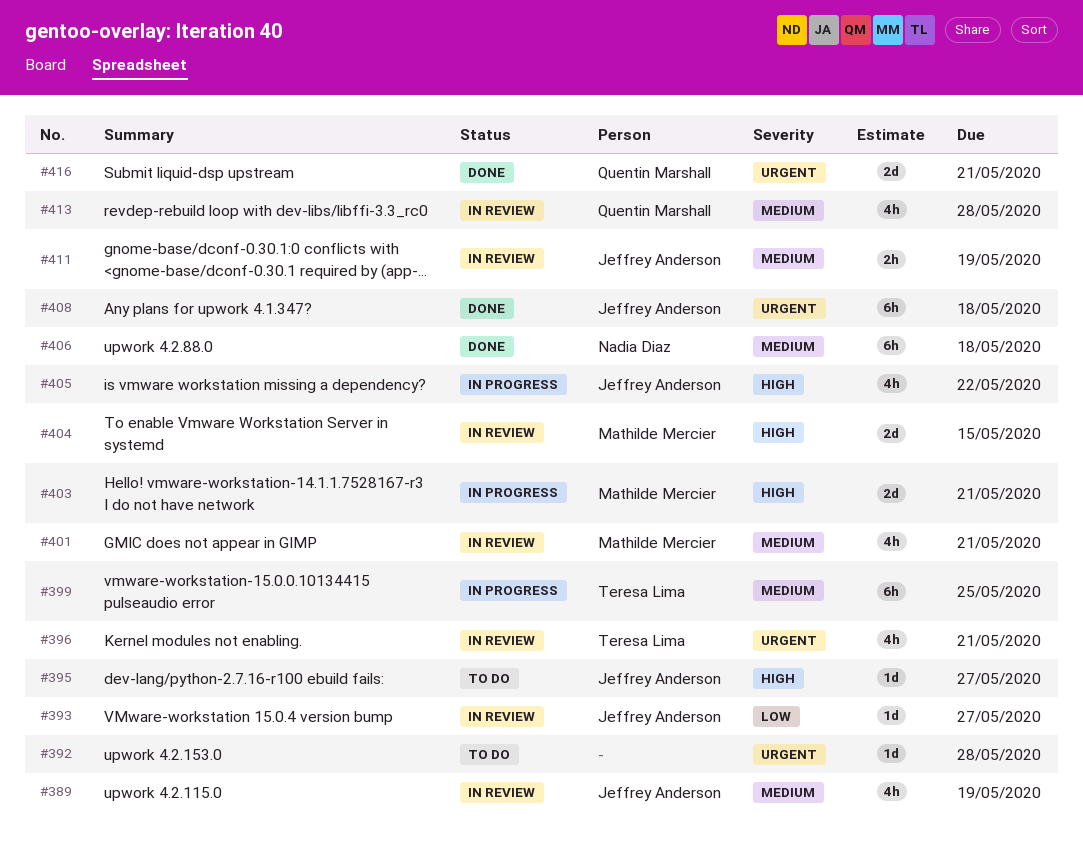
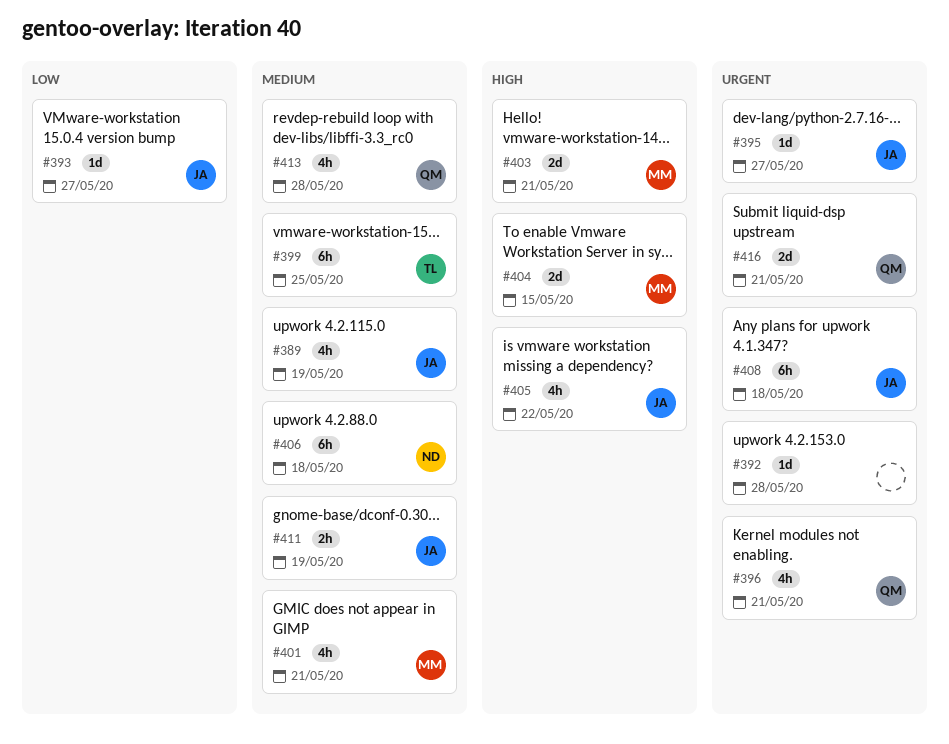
#395, priority: High -> Urgent
#396, owner: Teresa Lima -> Quentin Marshall

